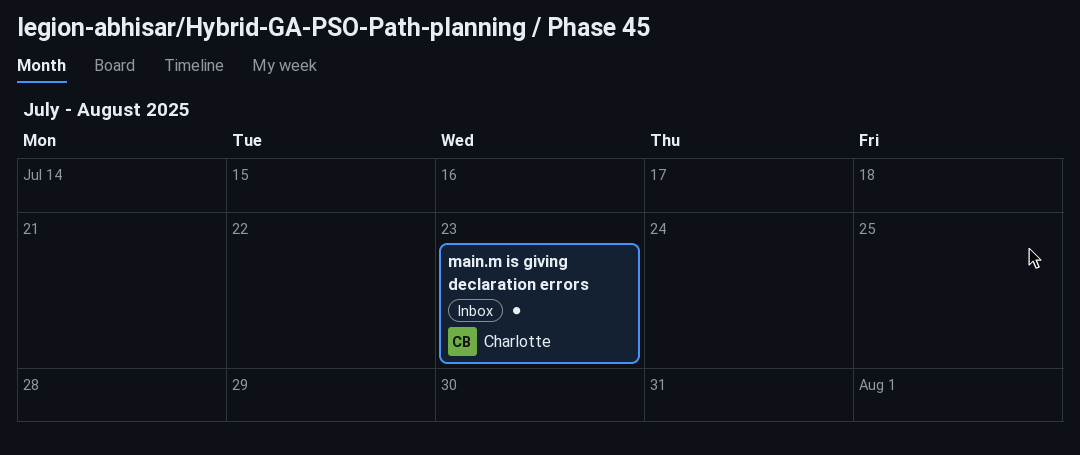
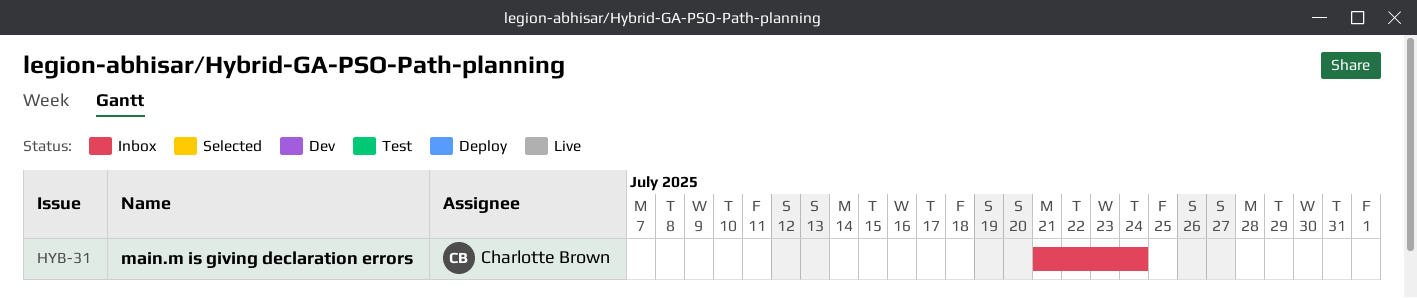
main.m is giving declaration errors, due: Jul 23 -> Jul 24

